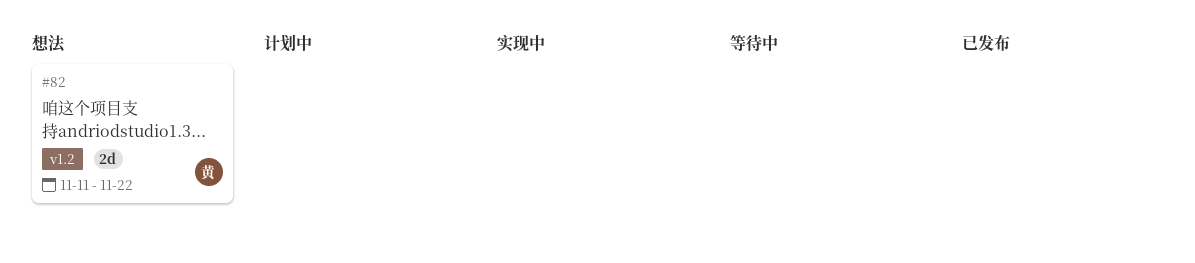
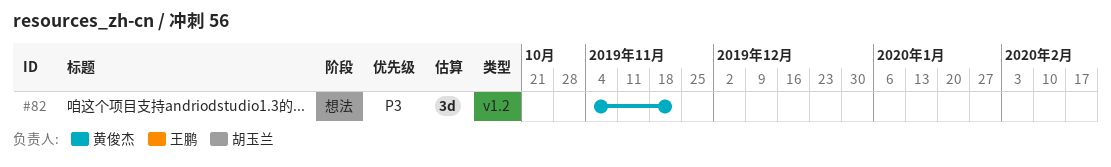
#82, estimate: 2d -> 3d
#82, start: Nov 11 -> Nov 4

